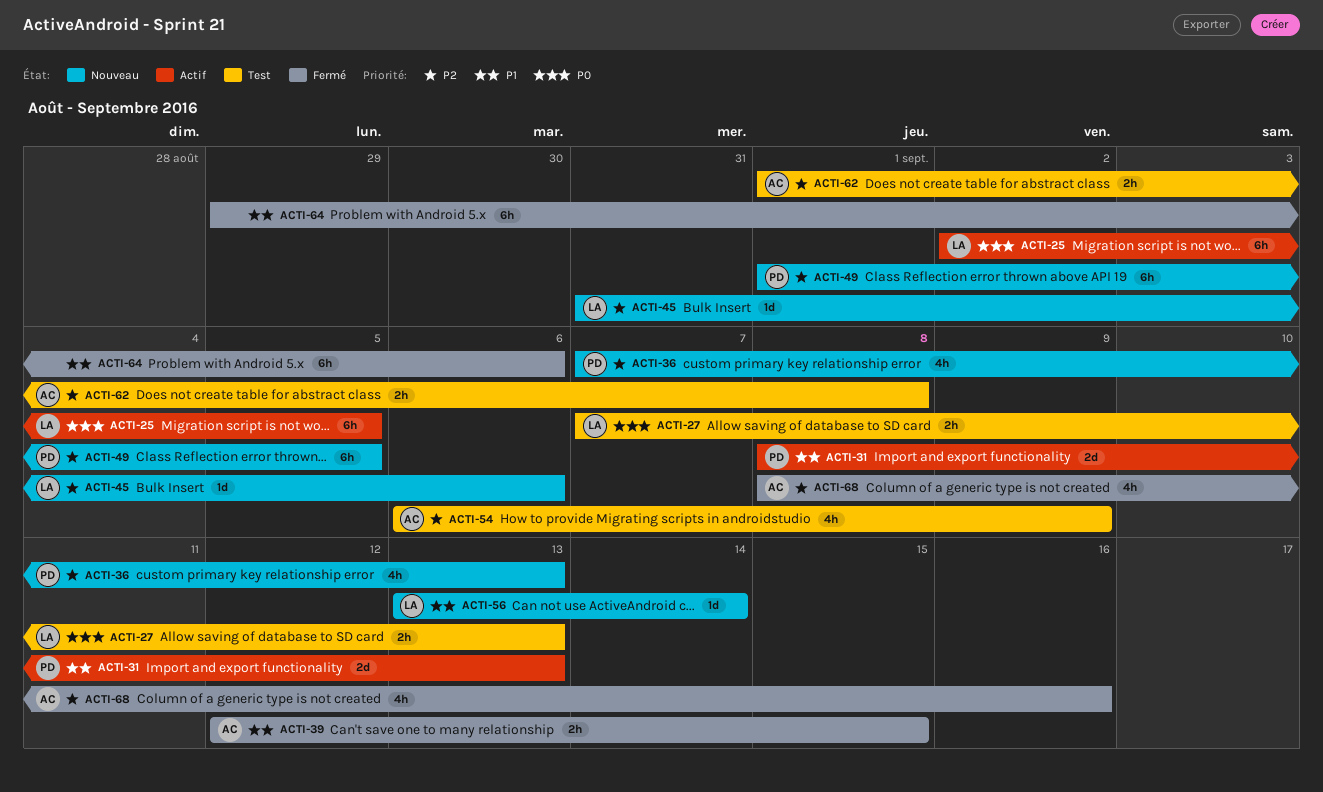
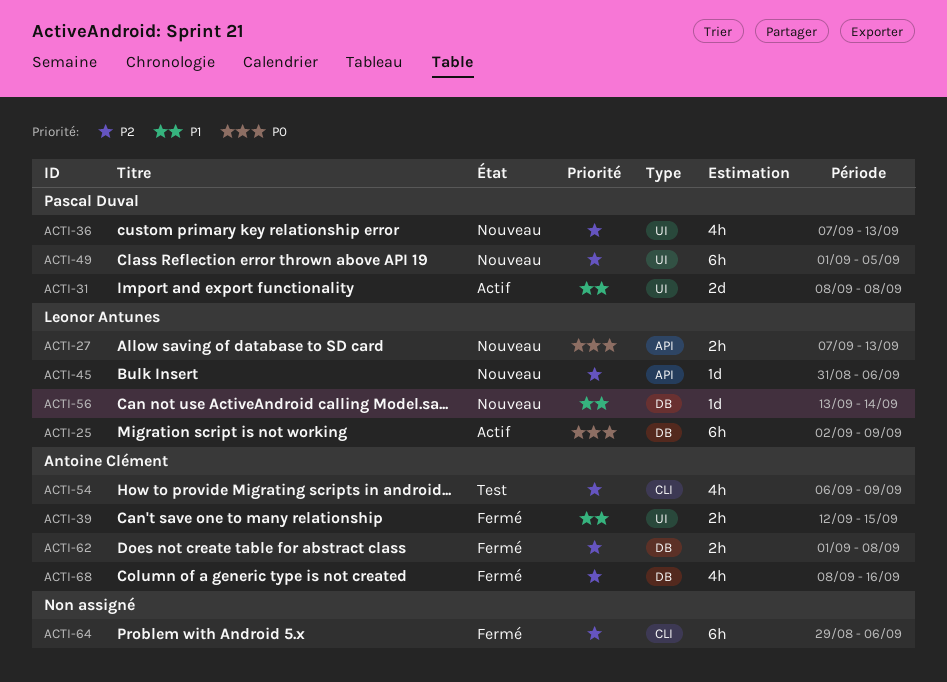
ACTI-25, due: Sep 5 -> Sep 9
ACTI-27, status: Test -> Nouveau
ACTI-31, due: Sep 13 -> Sep 8
ACTI-62, status: Test -> Fermé
ACTI-64, priority: P1 -> P2

